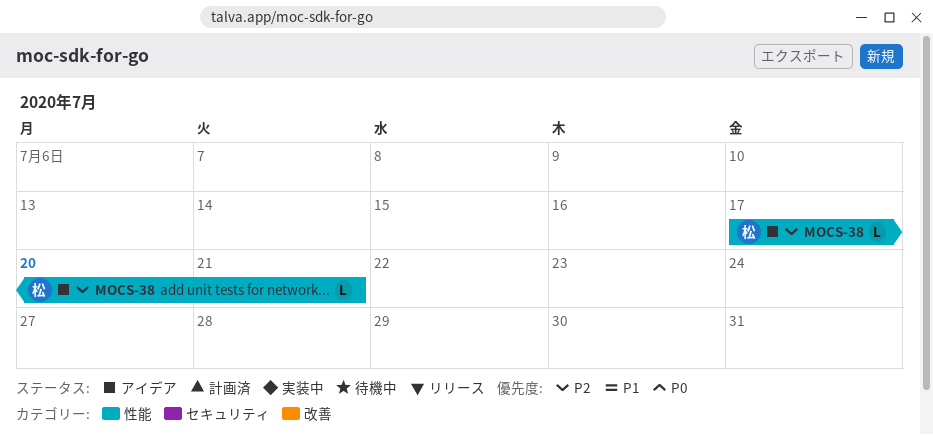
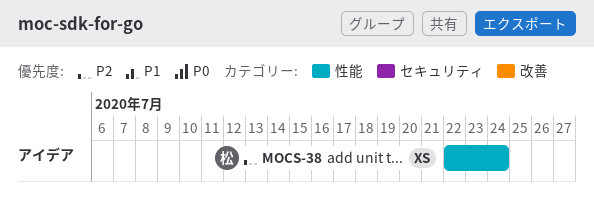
MOCS-38, estimate: L -> XS
MOCS-38, start: Jul 17 -> Jul 22
MOCS-38, due: Jul 21 -> Jul 24

